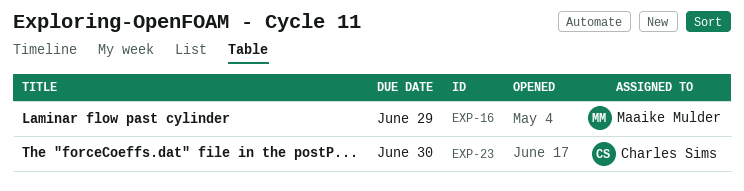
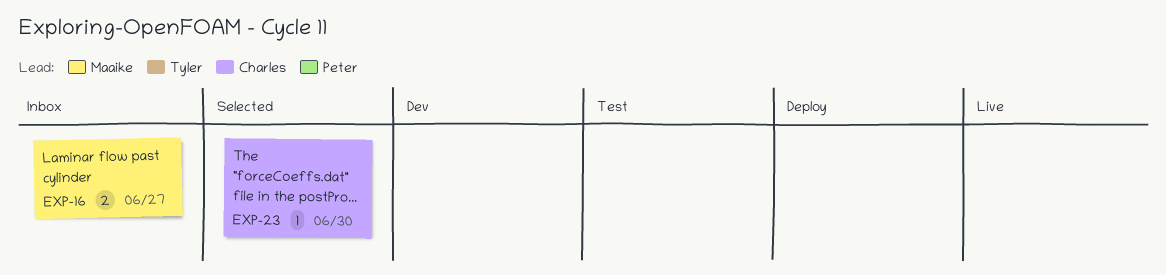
EXP-16, due: Jun 29 -> Jun 27

